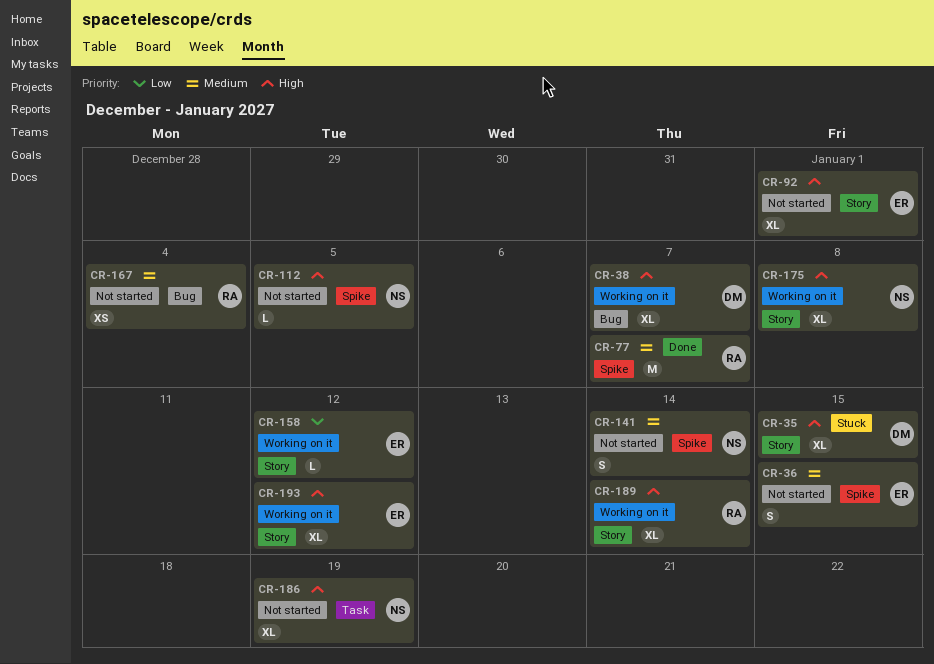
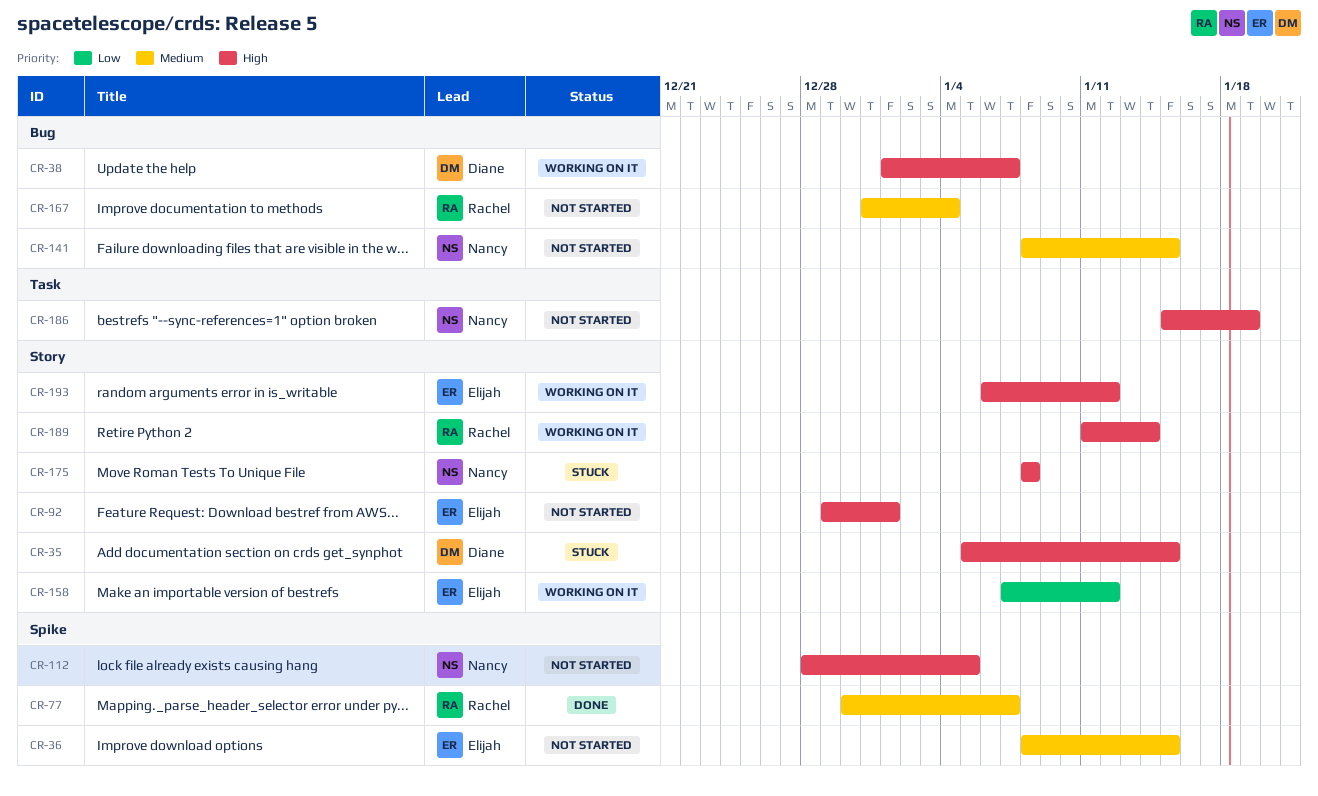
CR-141, label: Spike -> Bug
CR-141, due: Jan 14 -> Jan 15
CR-175, status: Working on it -> Stuck

